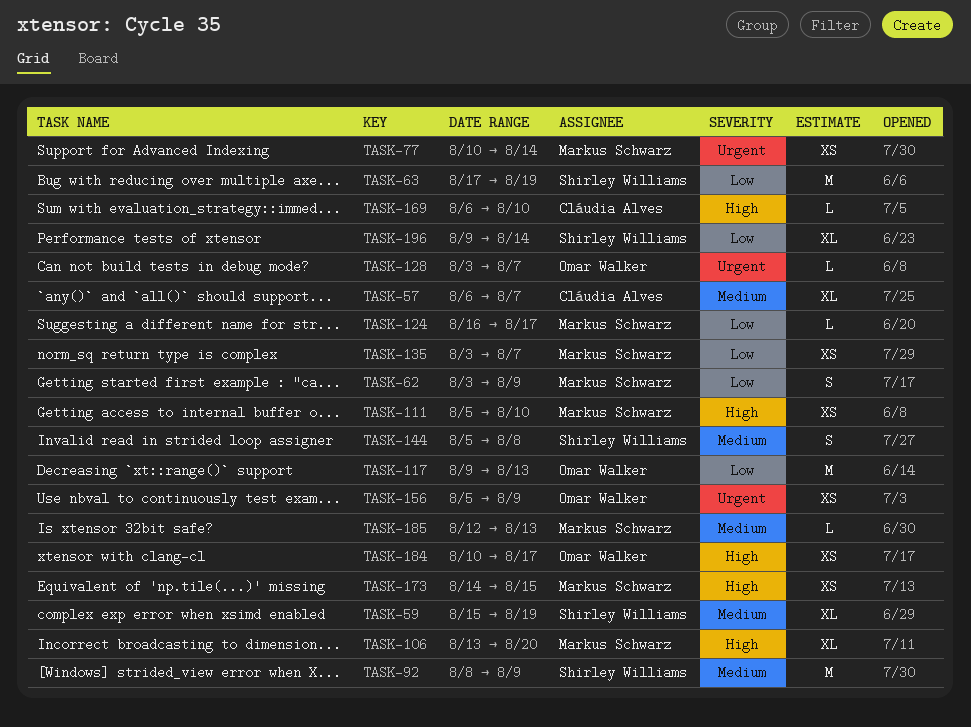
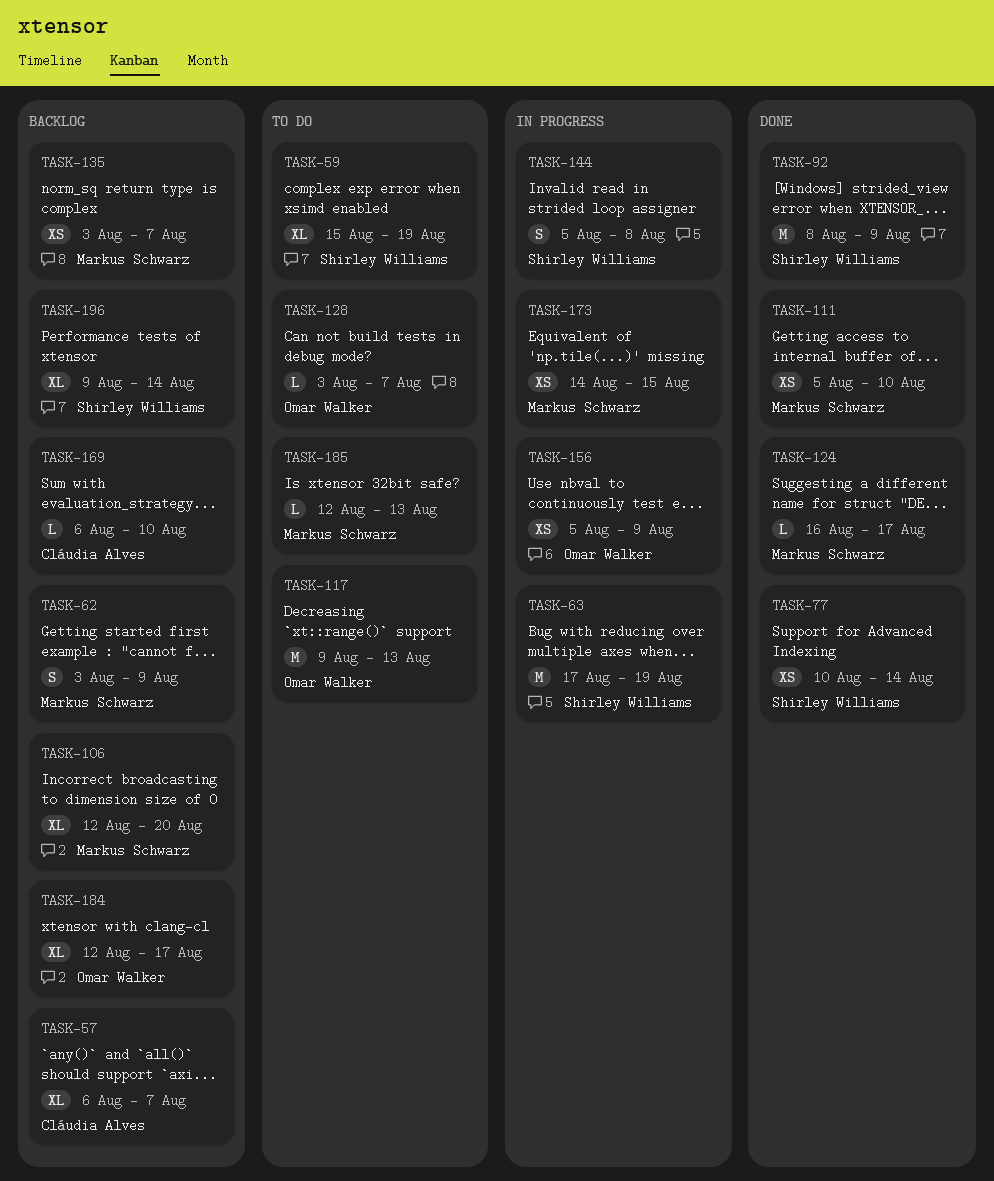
TASK-77, owner: Markus Schwarz -> Shirley Williams
TASK-106, start: Aug 13 -> Aug 12
TASK-184, estimate: XS -> XL
TASK-184, start: Aug 10 -> Aug 12

